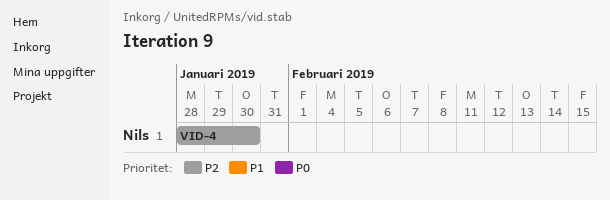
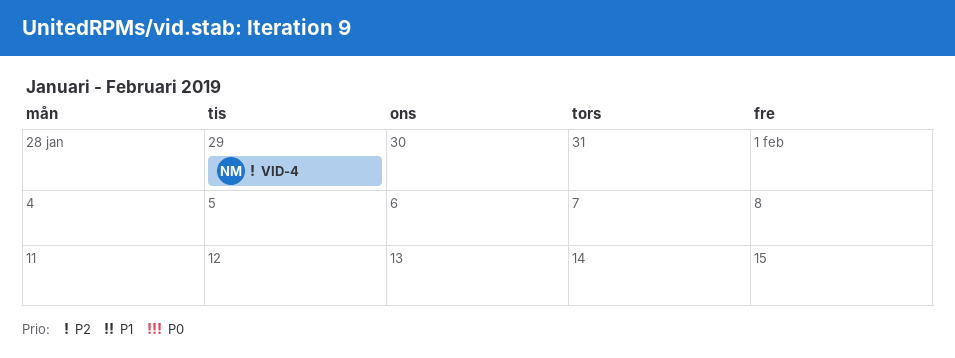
VID-4, start: Jan 28 -> Jan 29
VID-4, due: Jan 30 -> Jan 29

